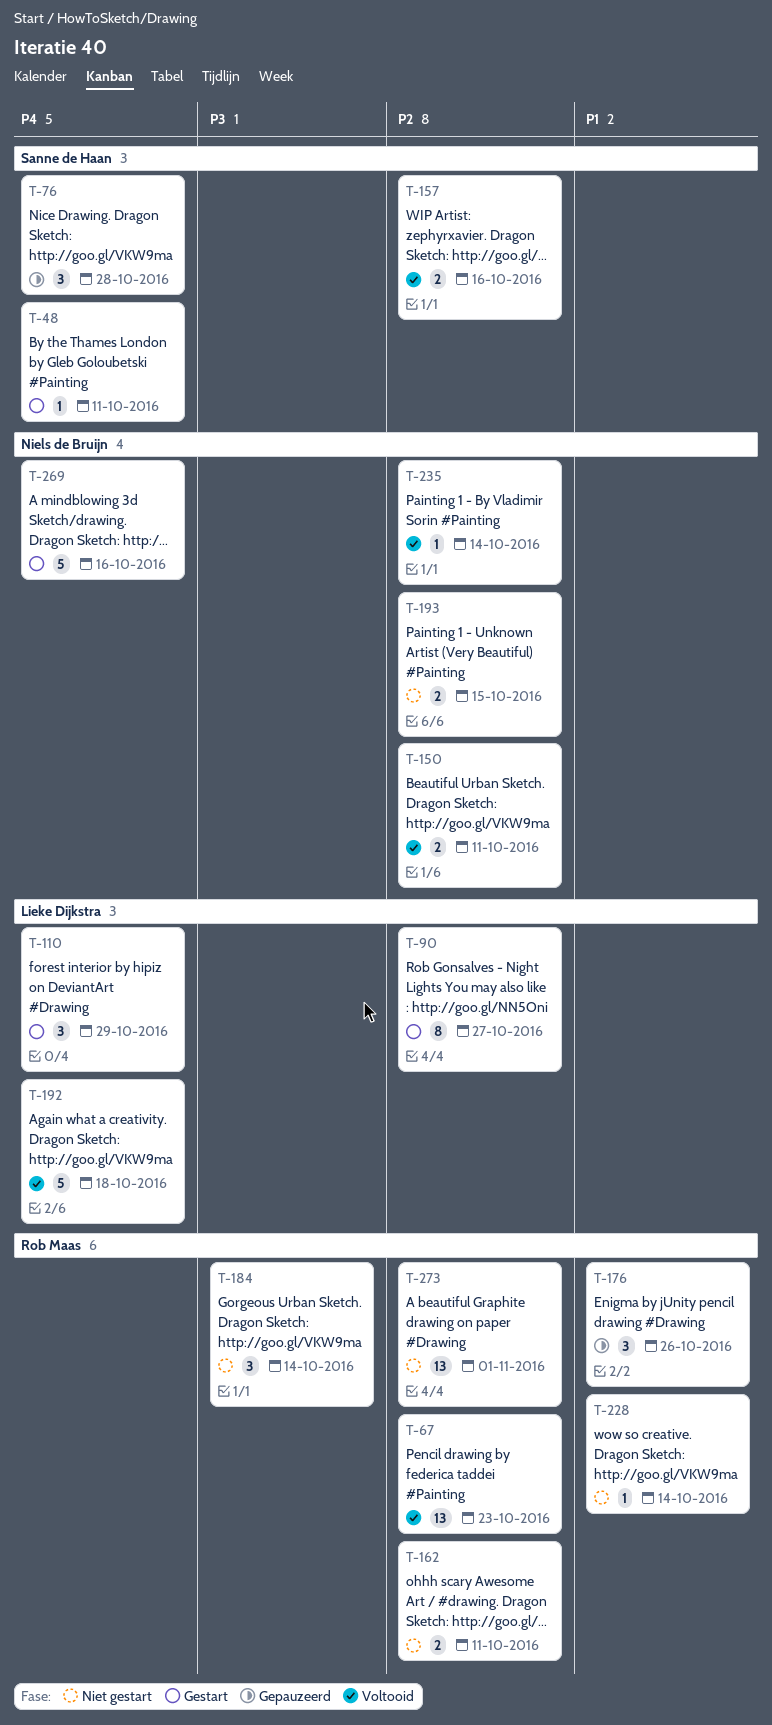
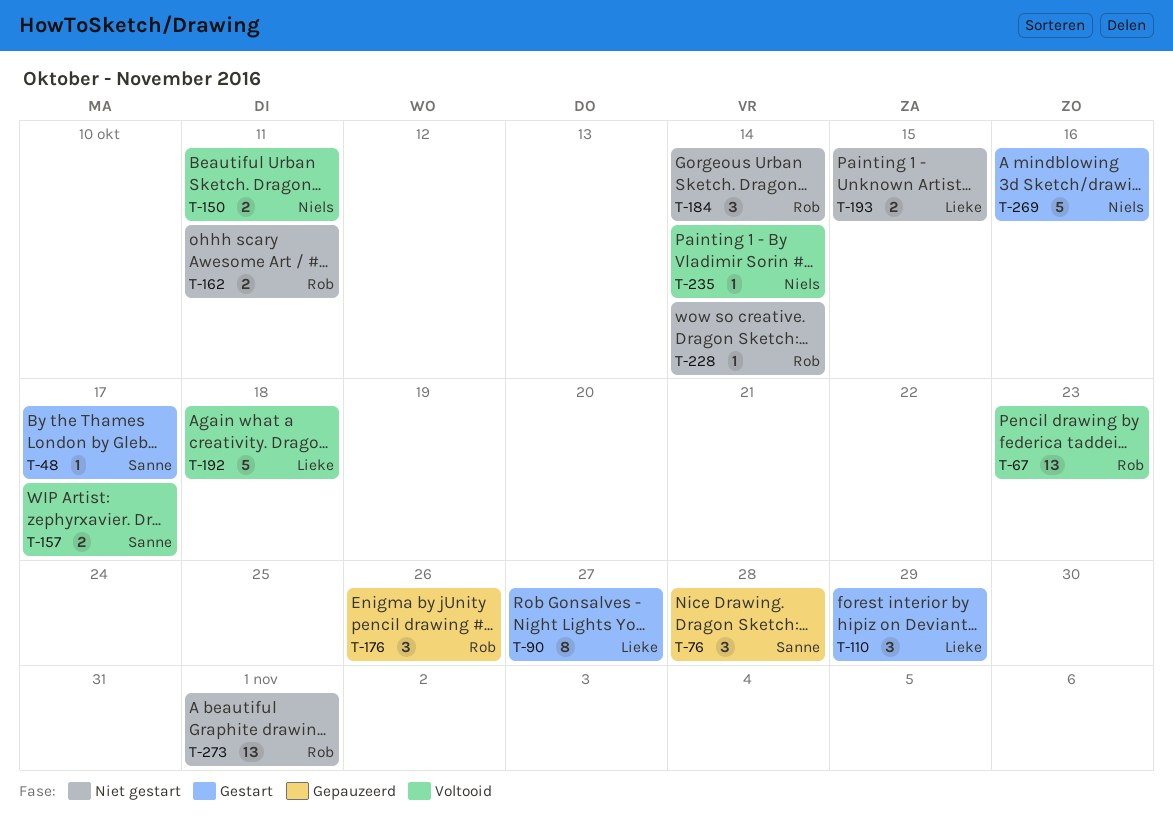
T-48, due: Oct 11 -> Oct 17
T-157, due: Oct 16 -> Oct 17
T-193, owner: Niels de Bruijn -> Lieke Dijkstra

